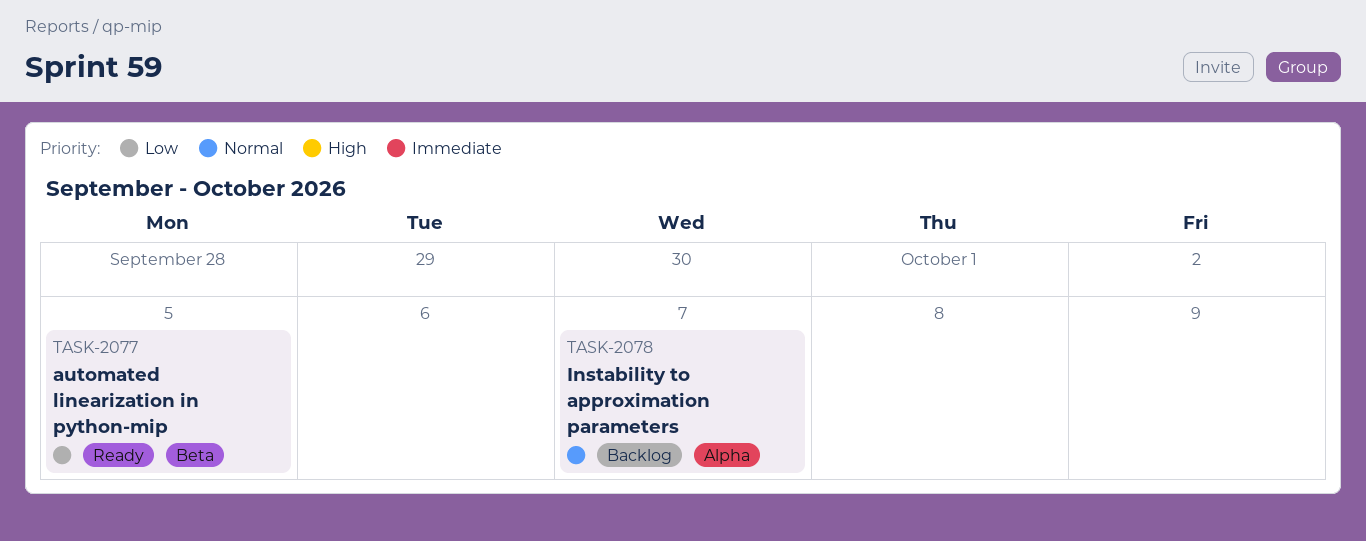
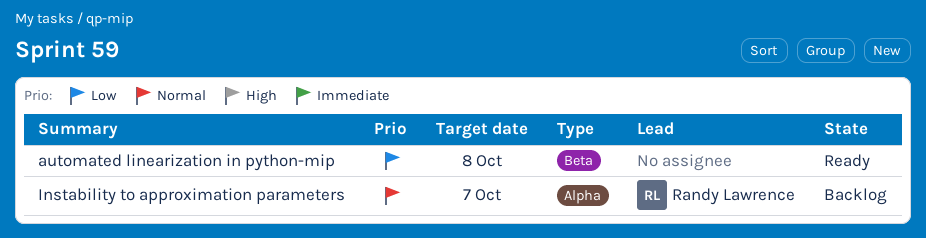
automated linearization in python-mip, due: Oct 5 -> Oct 8

